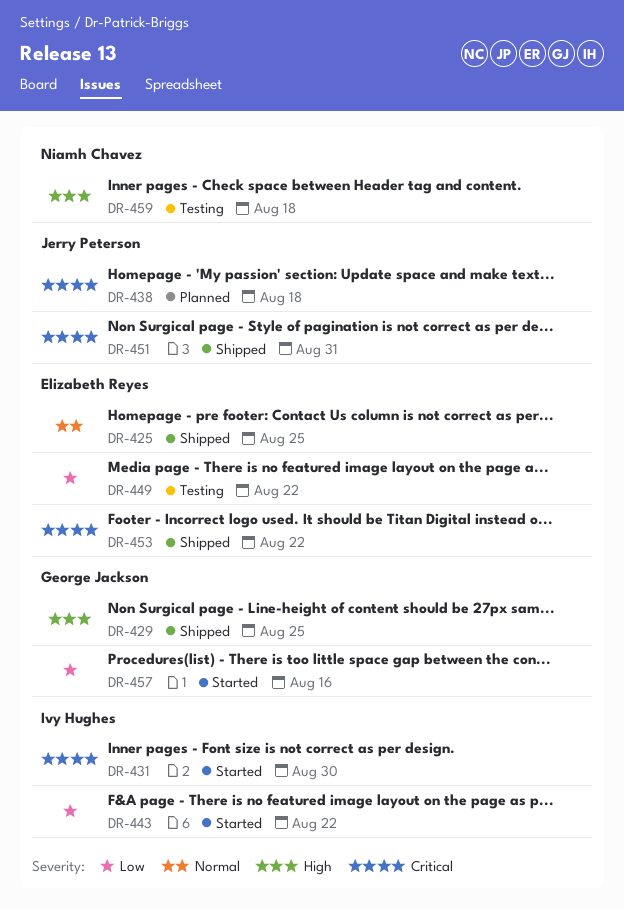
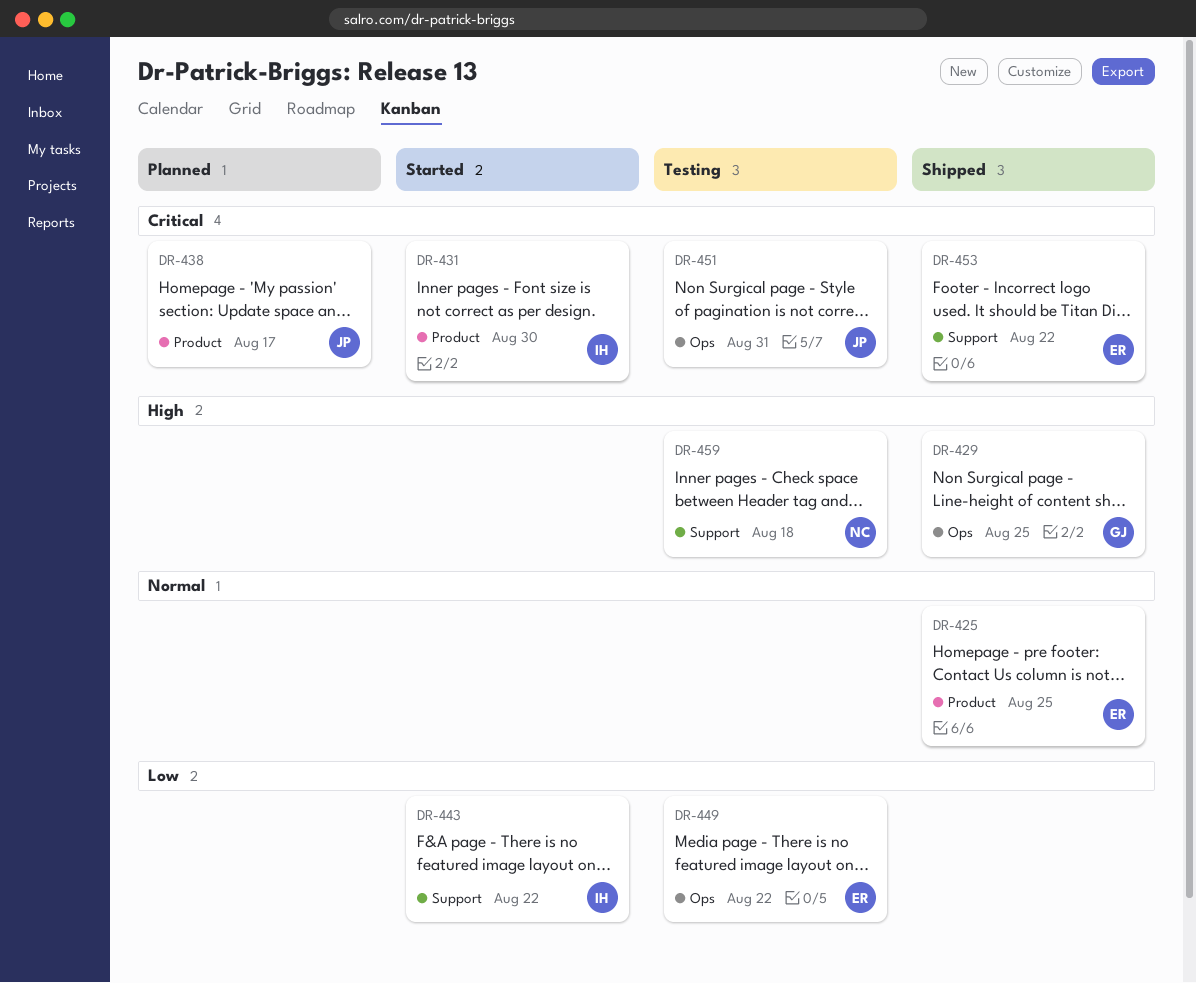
DR-438, due: Aug 18 -> Aug 17
DR-451, status: Shipped -> Testing
DR-457: present -> none

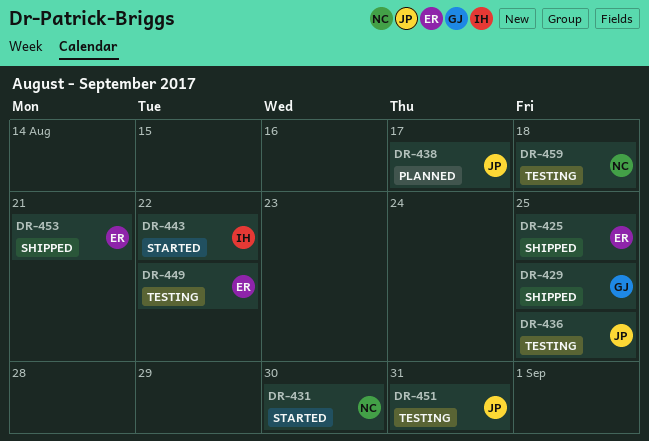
DR-431, owner: IH -> NC
DR-436: none -> present
DR-453, due: Aug 22 -> Aug 21

